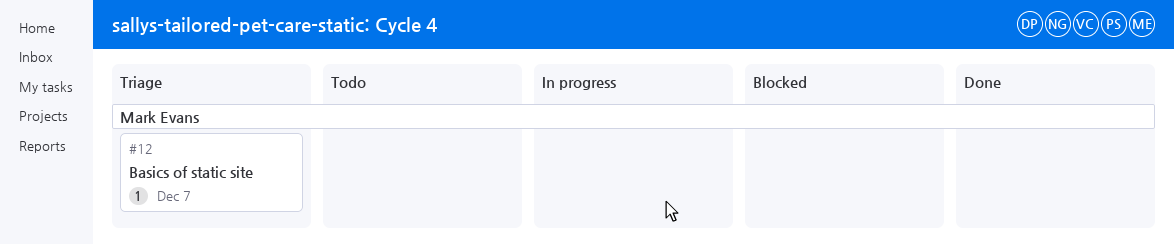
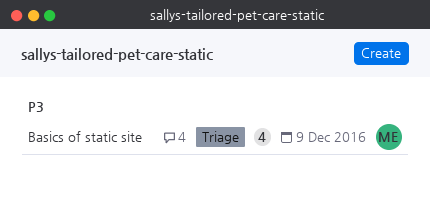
Basics of static site, estimate: 1 -> 4
Basics of static site, due: Dec 7 -> Dec 9

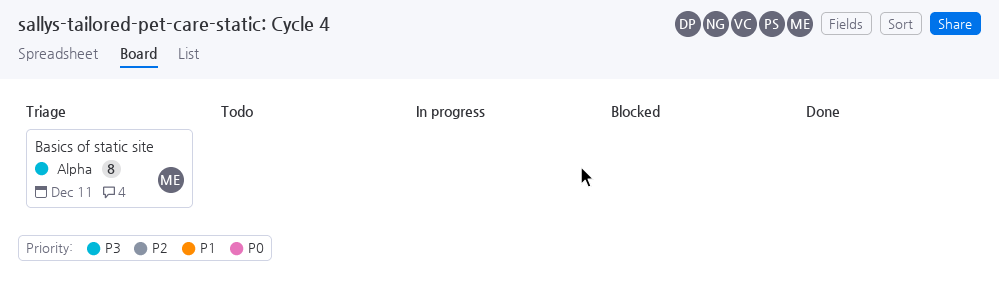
Basics of static site, estimate: 4 -> 8
Basics of static site, due: Dec 9 -> Dec 11

